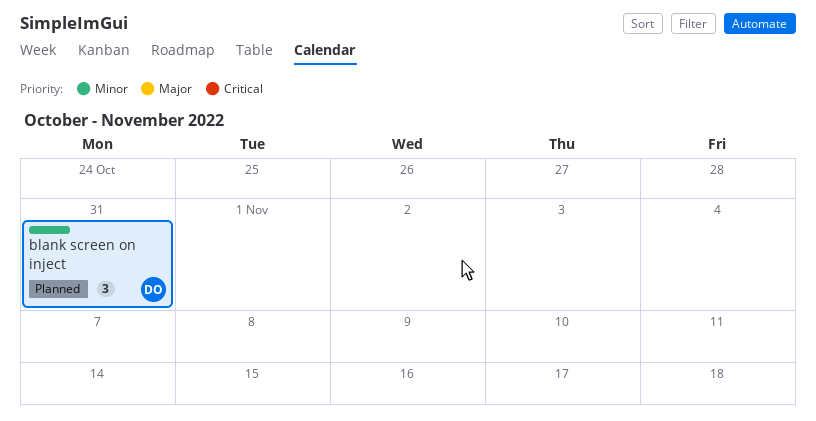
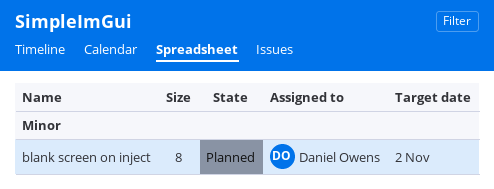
blank screen on inject, estimate: 3 -> 8
blank screen on inject, due: Oct 31 -> Nov 2

